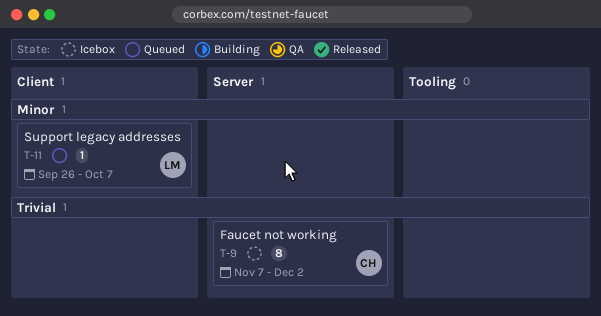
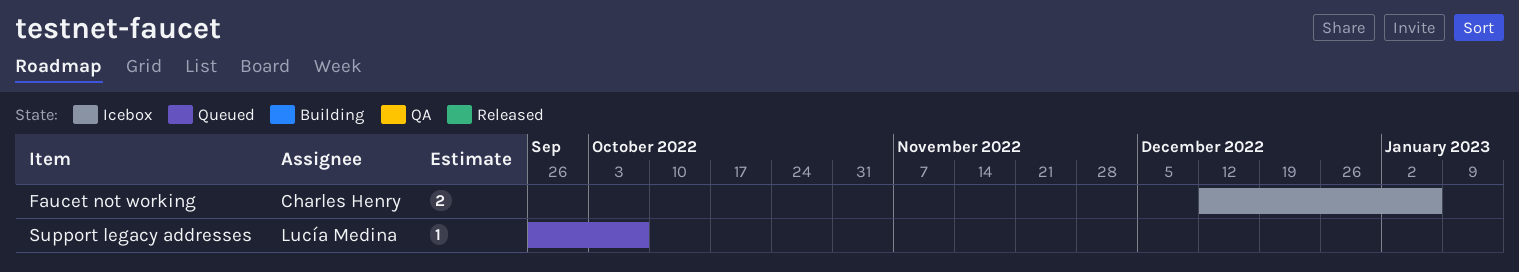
Faucet not working, estimate: 8 -> 2
Faucet not working, start: Nov 7 -> Dec 12
Faucet not working, due: Dec 2 -> Jan 6

